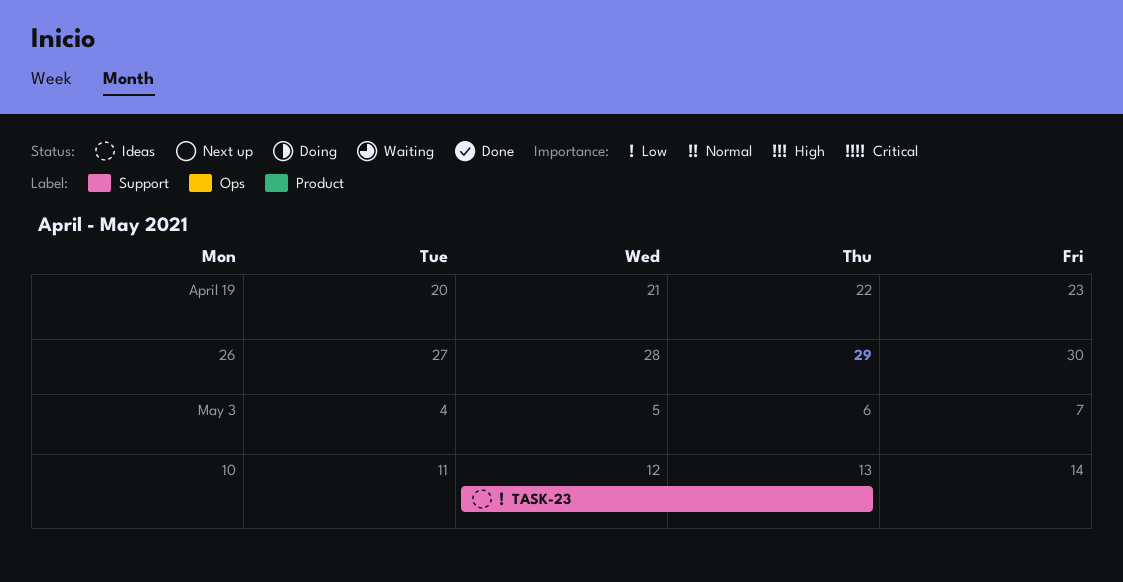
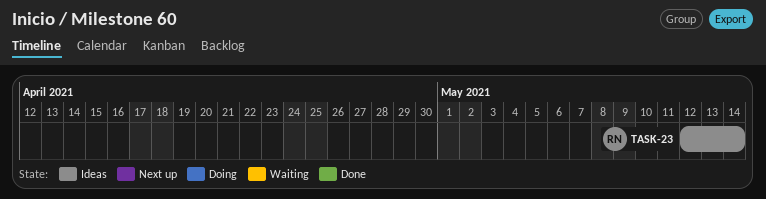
TASK-23, due: May 13 -> May 14

